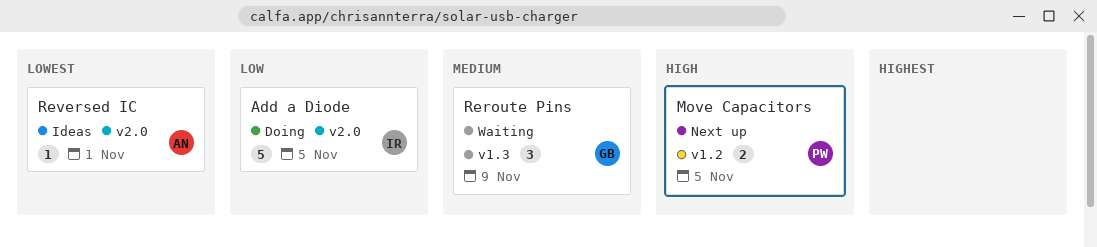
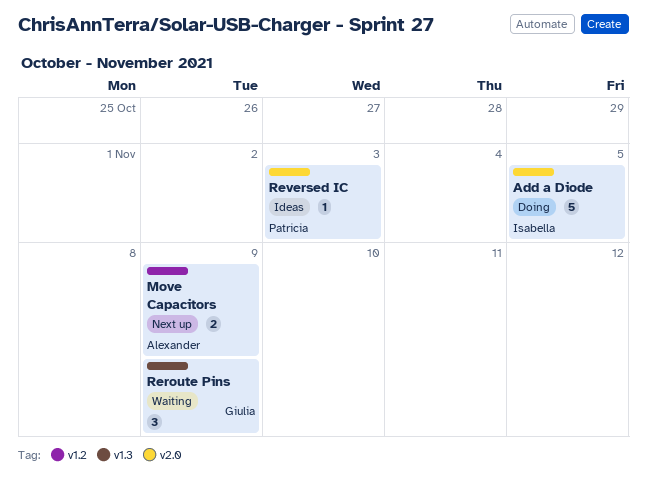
Move Capacitors, owner: Patricia -> Alexander
Move Capacitors, due: Nov 5 -> Nov 9
Reversed IC, owner: Alexander -> Patricia
Reversed IC, due: Nov 1 -> Nov 3

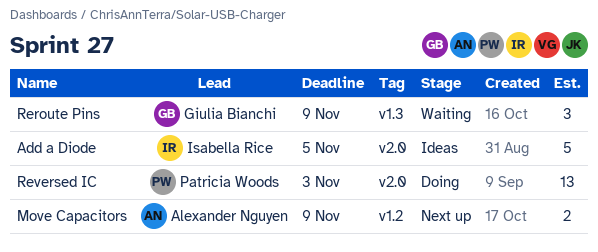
Add a Diode, status: Doing -> Ideas
Reversed IC, status: Ideas -> Doing
Reversed IC, estimate: 1 -> 13

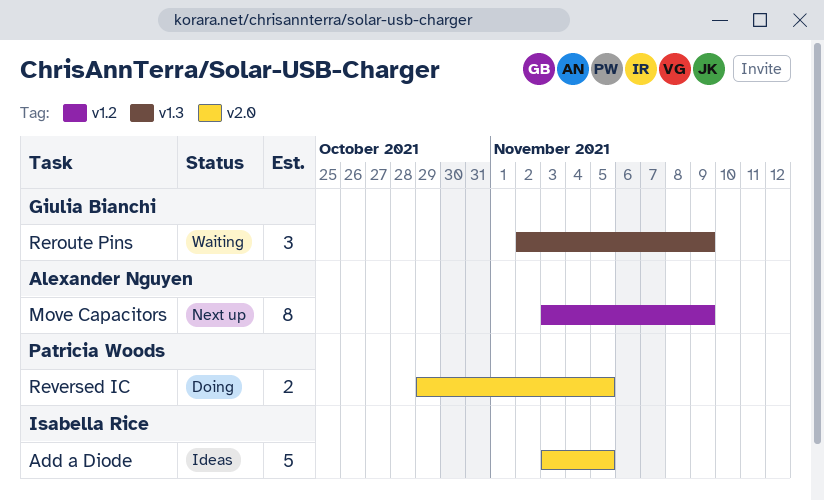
Move Capacitors, estimate: 2 -> 8
Reversed IC, estimate: 13 -> 2
Reversed IC, due: Nov 3 -> Nov 5

